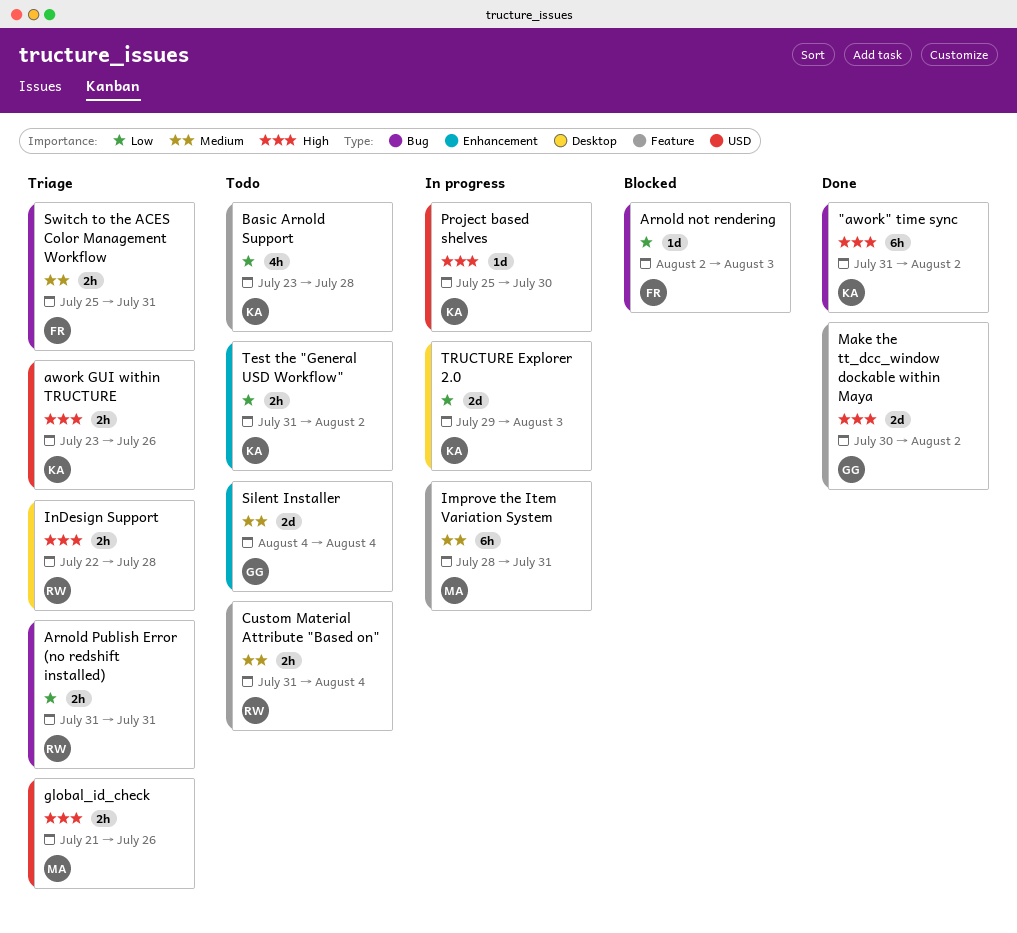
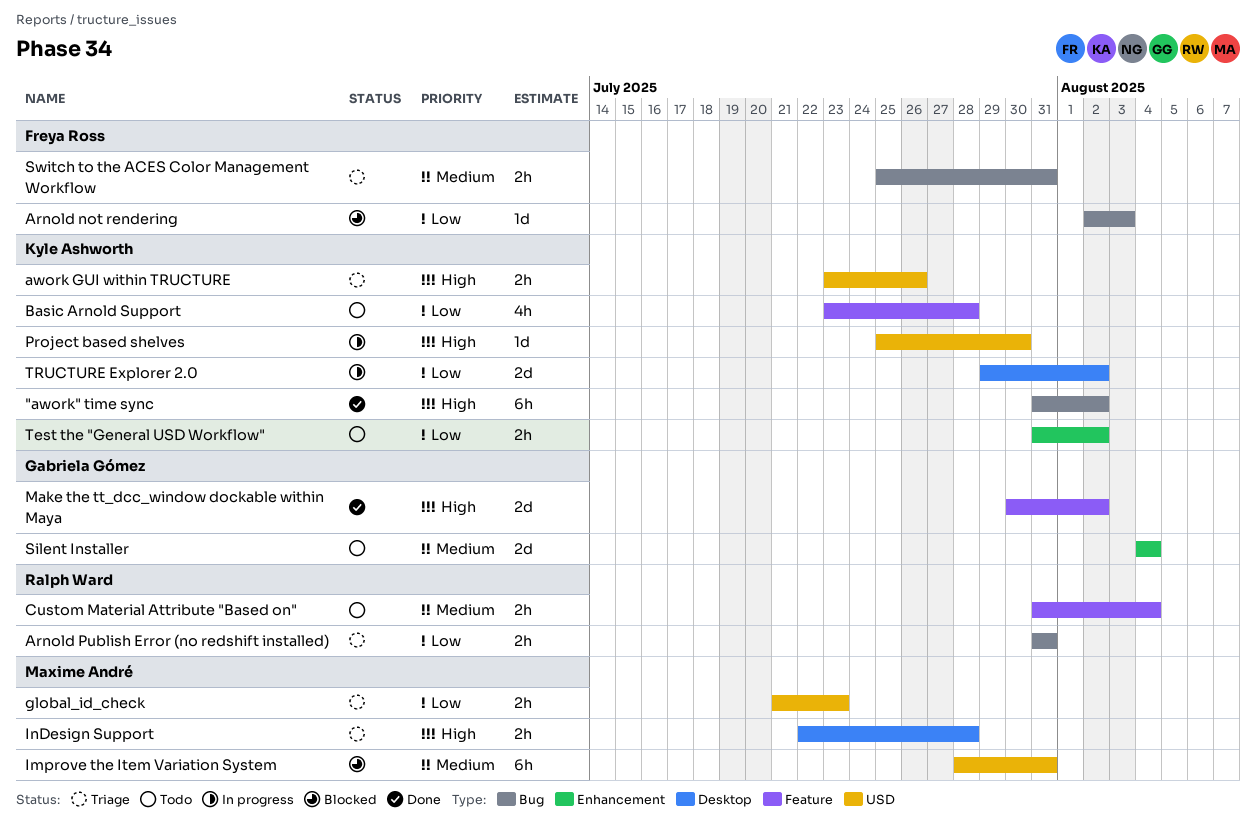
global_id_check, priority: High -> Low
global_id_check, due: Jul 26 -> Jul 23
Improve the Item Variation System, status: In progress -> Blocked
Improve the Item Variation System, label: Feature -> USD
InDesign Support, owner: Ralph Ward -> Maxime André
TRUCTURE Explorer 2.0, due: Aug 3 -> Aug 2

